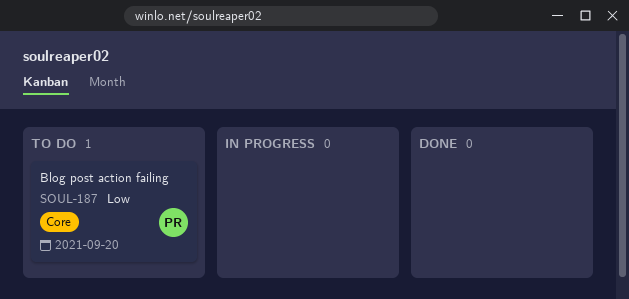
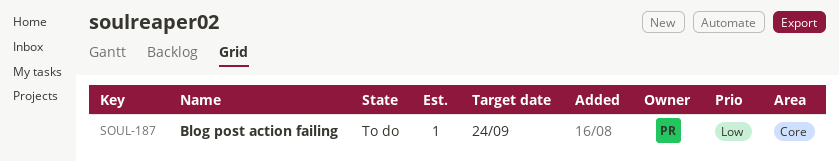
SOUL-187, due: Sep 20 -> Sep 24

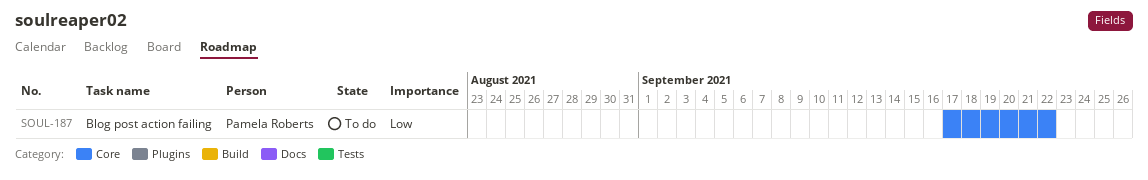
SOUL-187, due: Sep 24 -> Sep 22

